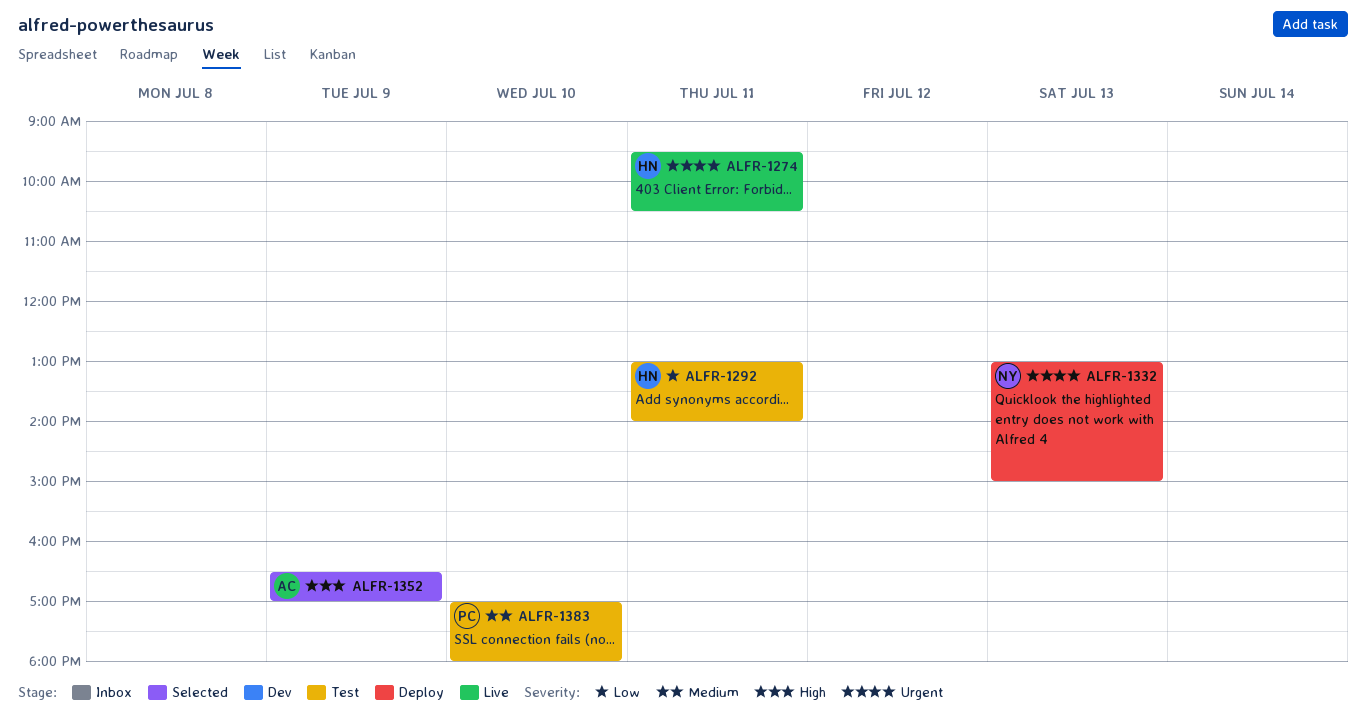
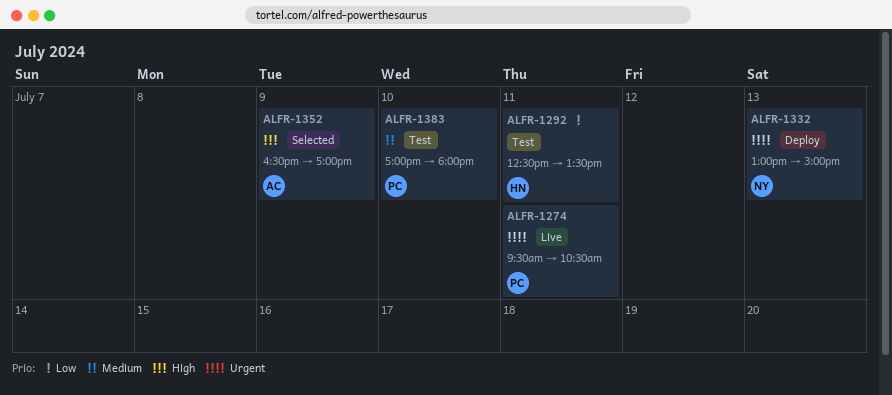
ALFR-1274, owner: HN -> PC
ALFR-1292, begins: 13:00 -> 12:30
ALFR-1292, ends: 14:00 -> 13:30

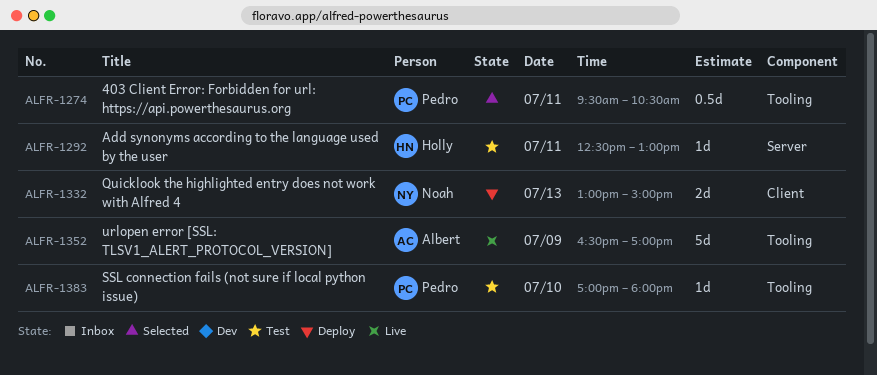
ALFR-1274, status: Live -> Selected
ALFR-1292, ends: 13:30 -> 13:00
ALFR-1352, status: Selected -> Live

